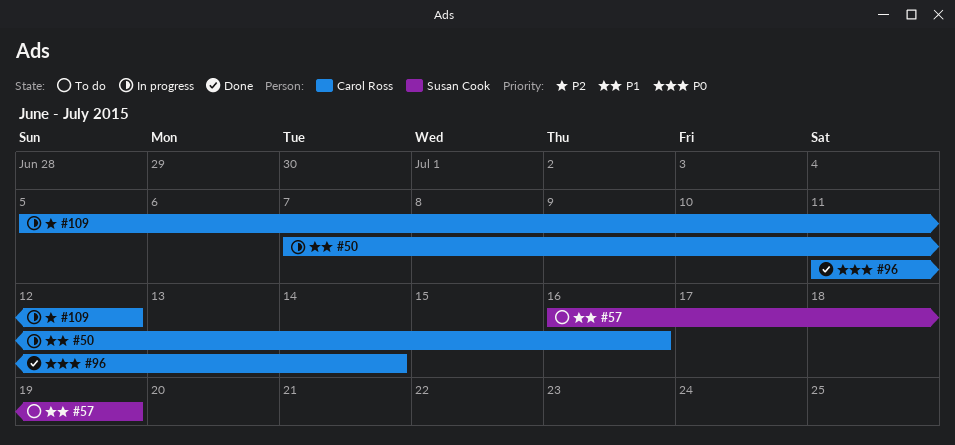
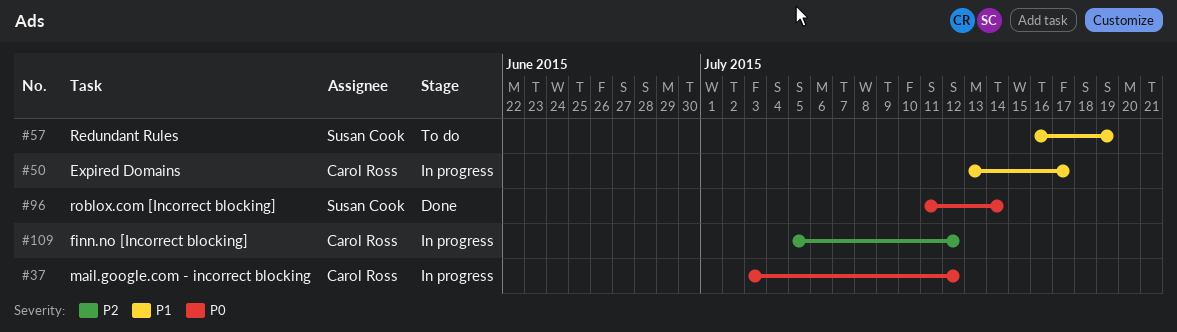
#37: none -> present
#50, start: Jul 7 -> Jul 13
#50, due: Jul 16 -> Jul 17
#96, owner: Carol Ross -> Susan Cook

